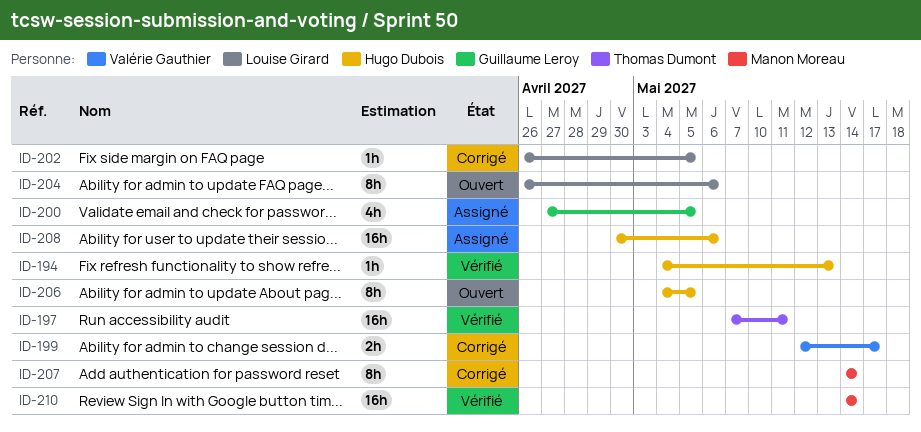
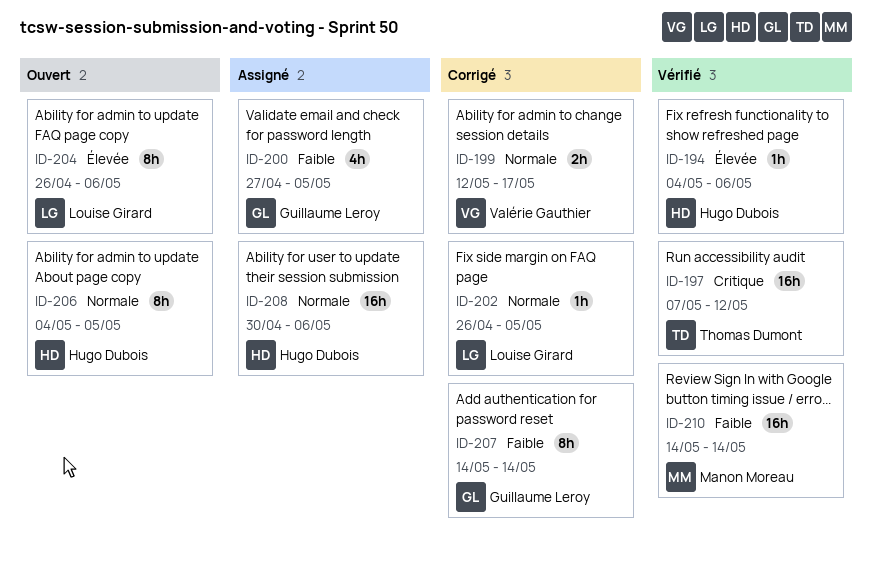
ID-194, due: May 13 -> May 6
ID-197, due: May 11 -> May 12
ID-207, owner: Manon Moreau -> Guillaume Leroy

